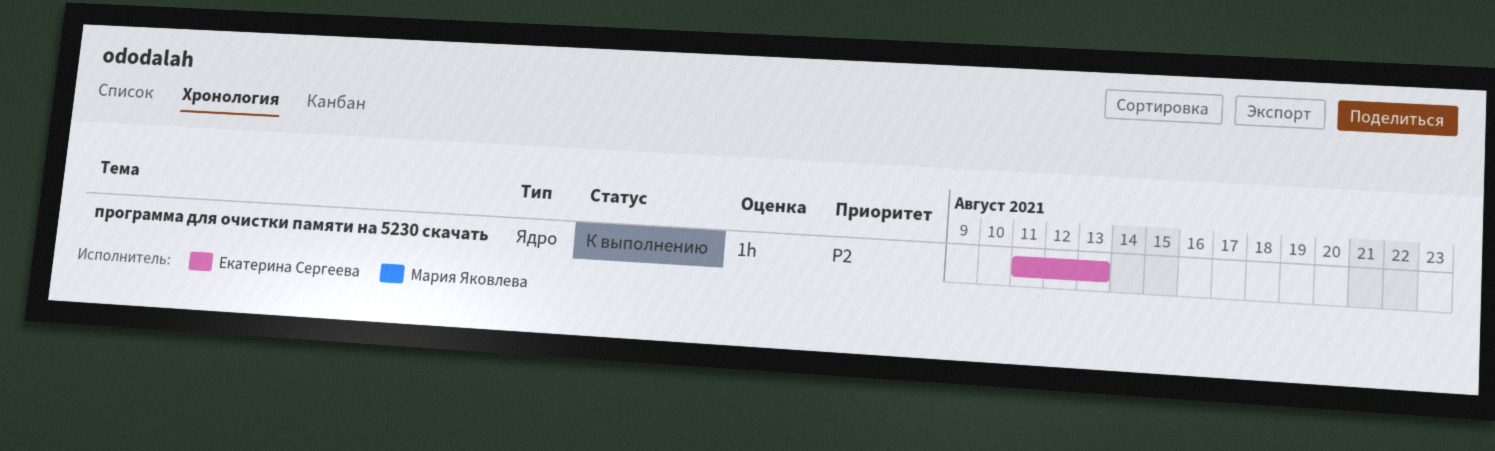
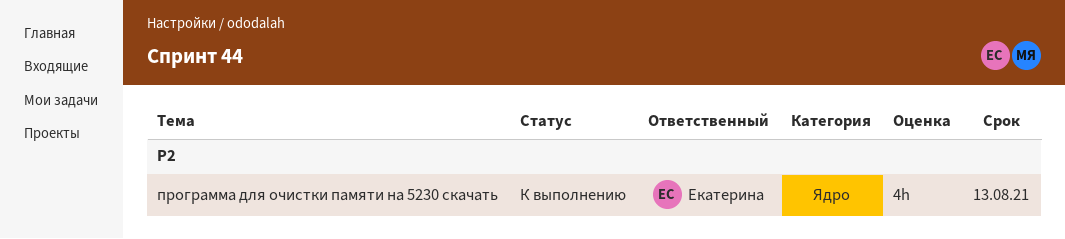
программа для очистки памяти на 5230 скачать, estimate: 1h -> 4h

